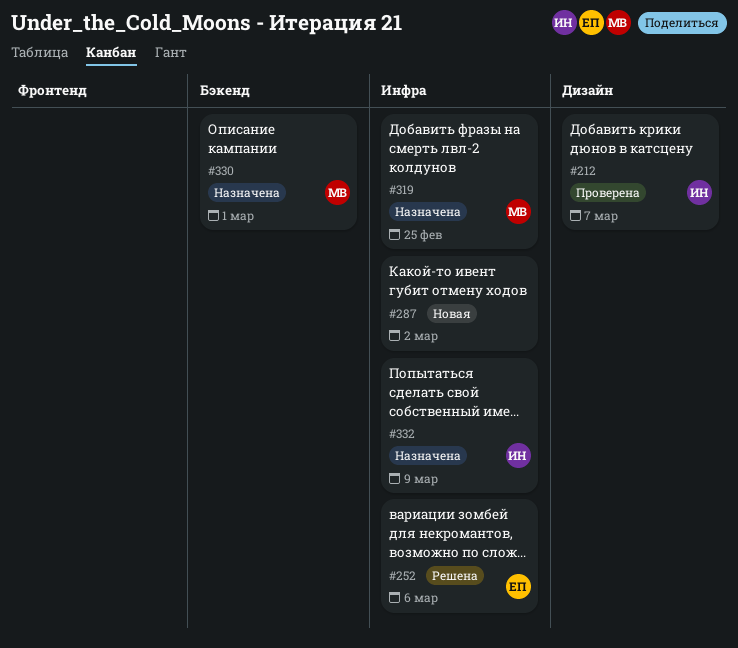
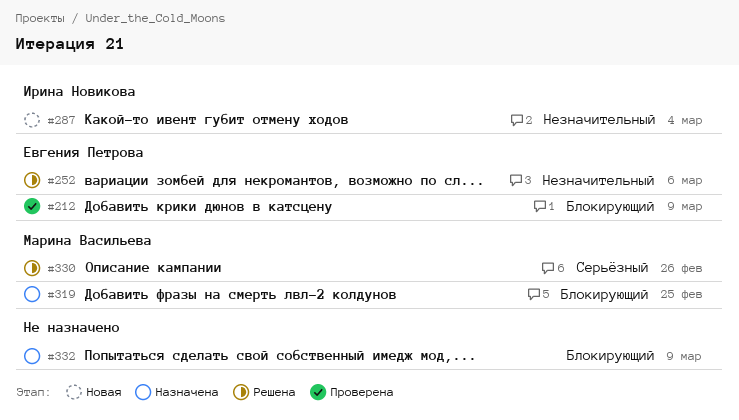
#212, owner: Ирина Новикова -> Евгения Петрова
#212, due: Mar 7 -> Mar 9
#287, owner: none -> Ирина Новикова
#287, due: Mar 2 -> Mar 4
#330, status: Назначена -> Решена
#330, due: Mar 1 -> Feb 26
#332, owner: Ирина Новикова -> none

